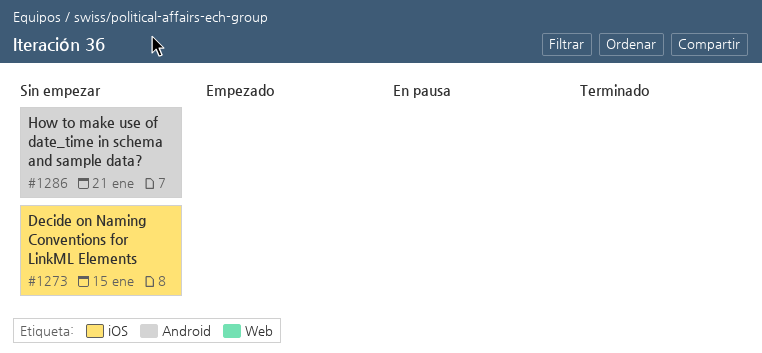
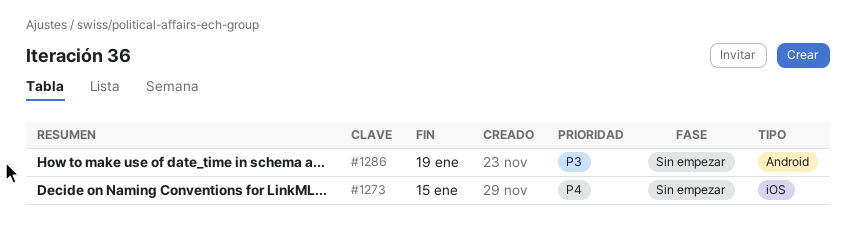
#1286, due: Jan 21 -> Jan 19

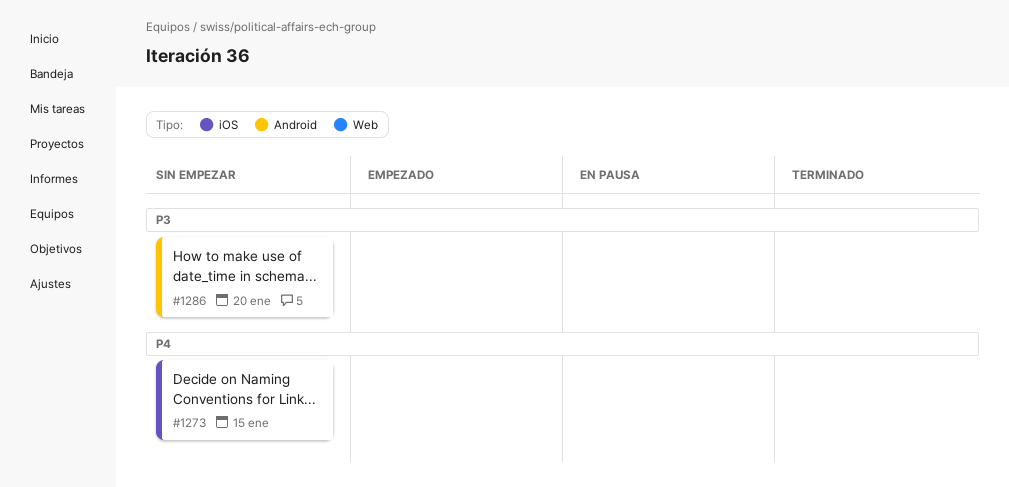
#1286, due: Jan 19 -> Jan 20

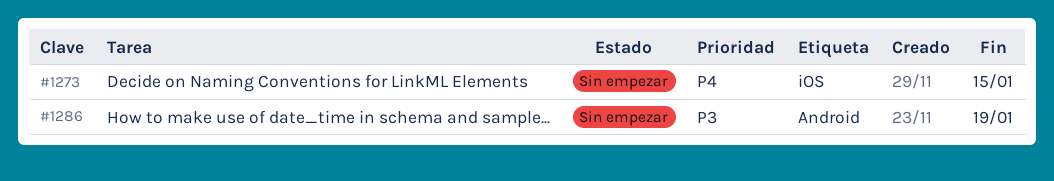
#1286, due: Jan 20 -> Jan 19

